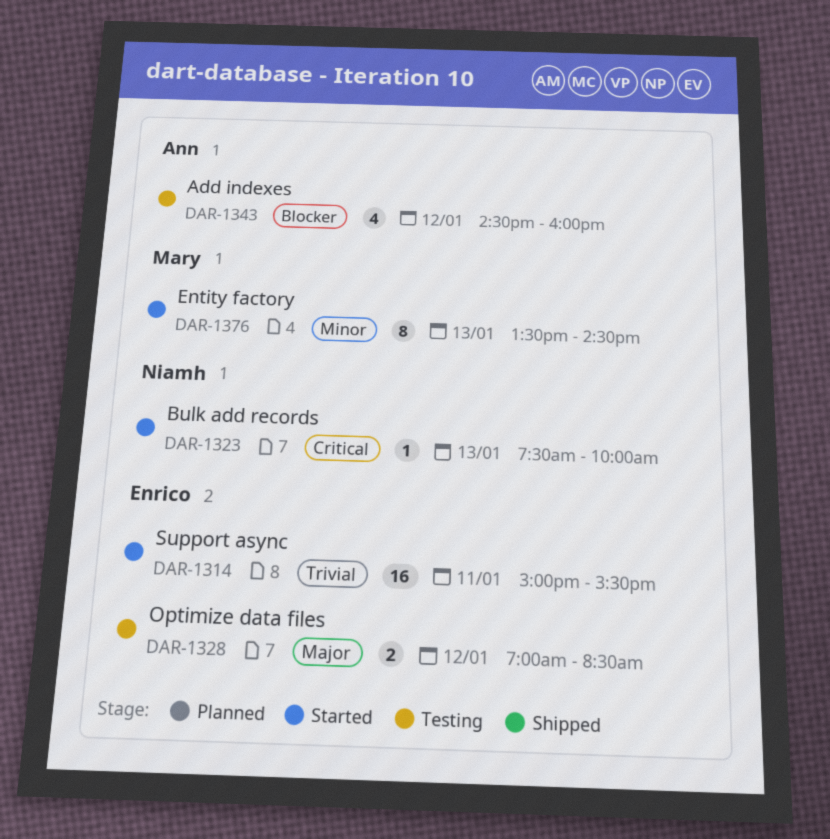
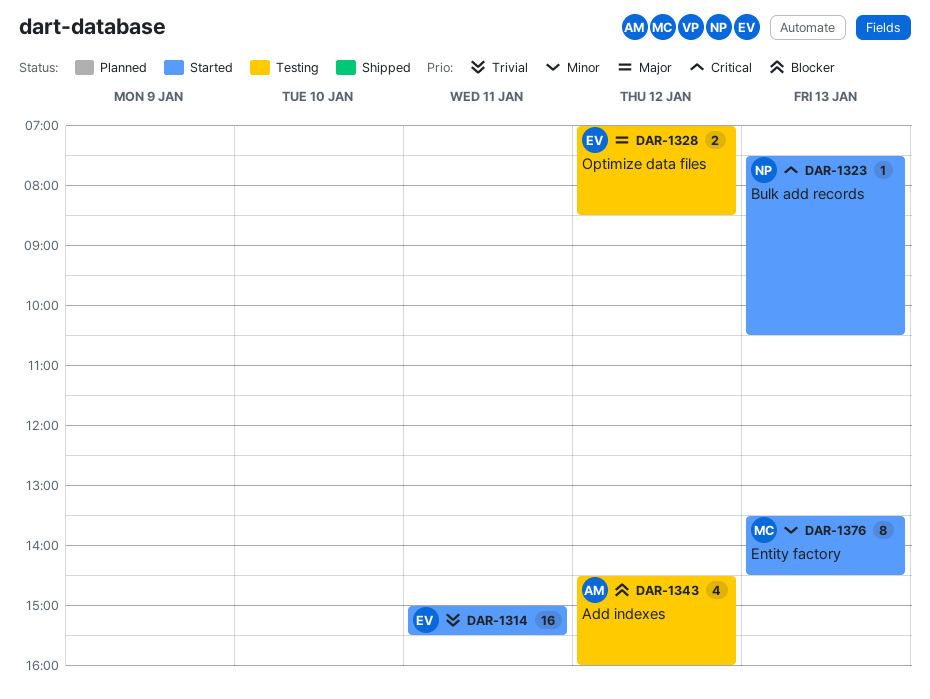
DAR-1323, ends: 10:00 -> 10:30

